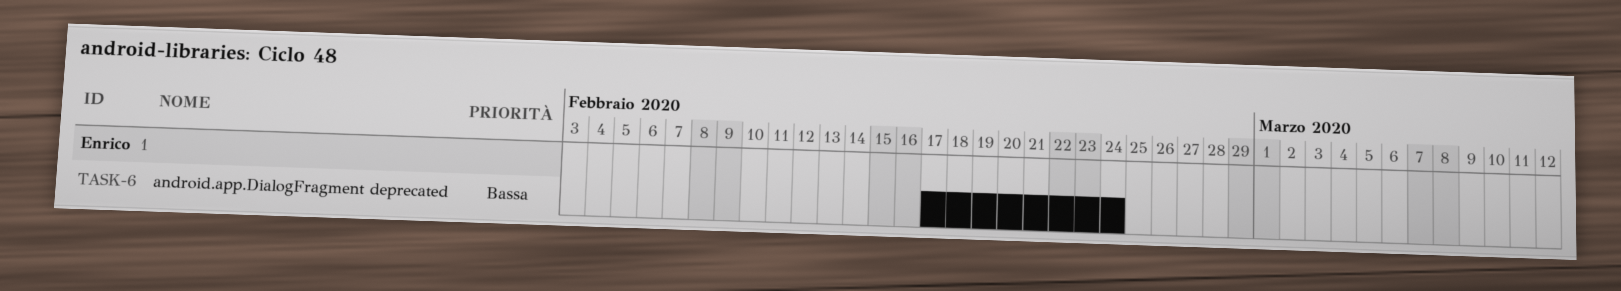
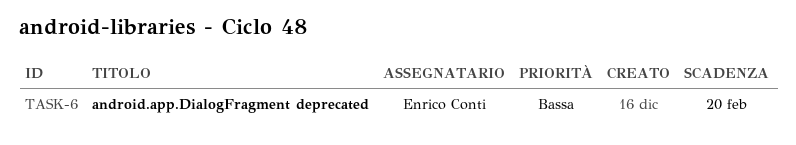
TASK-6, due: Feb 24 -> Feb 20

